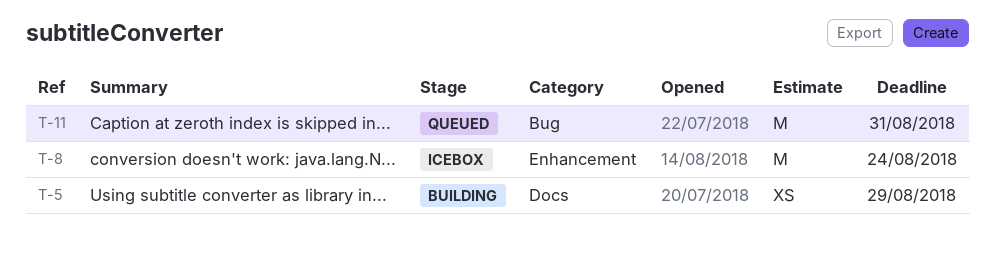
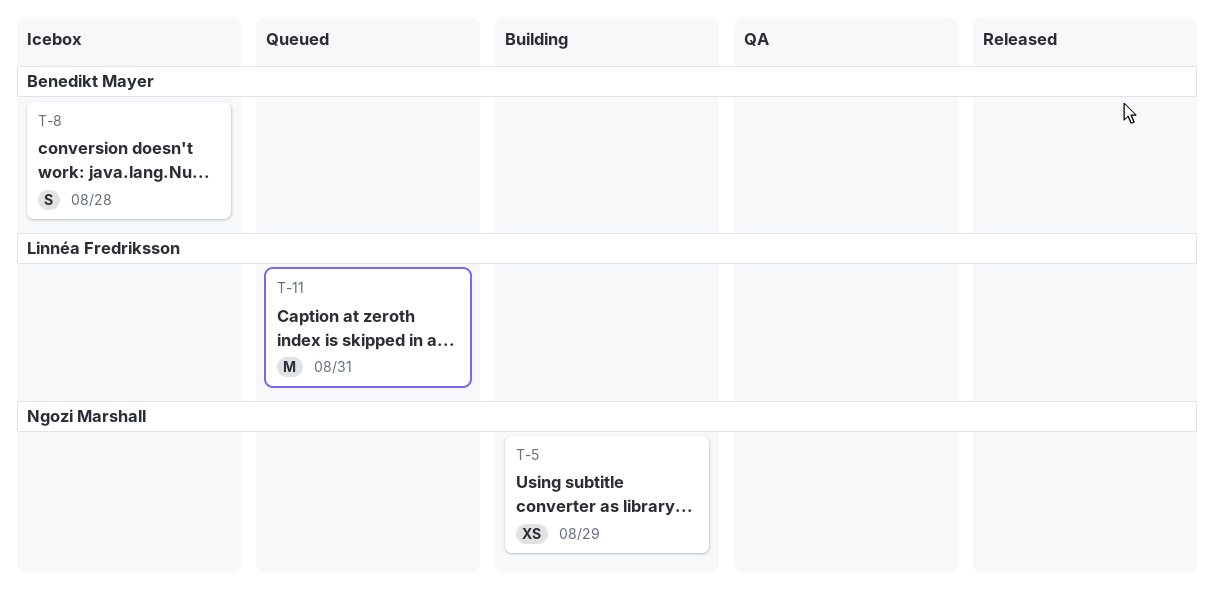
T-8, estimate: M -> S
T-8, due: Aug 24 -> Aug 28

